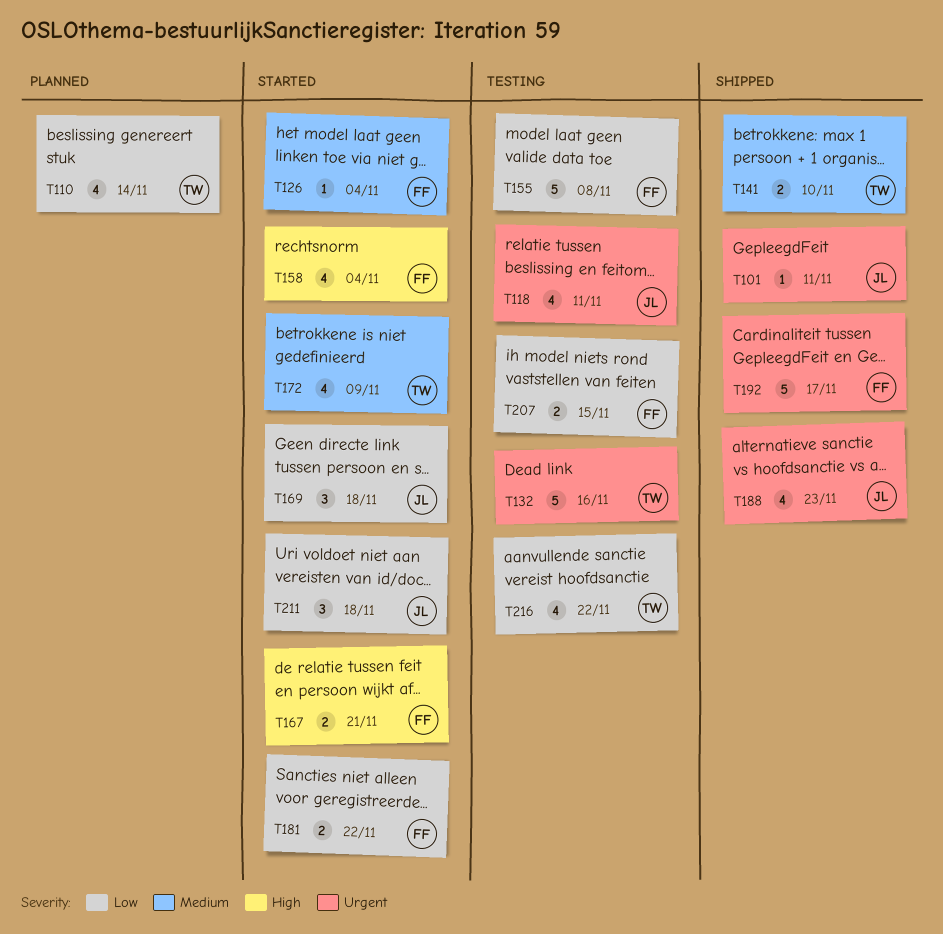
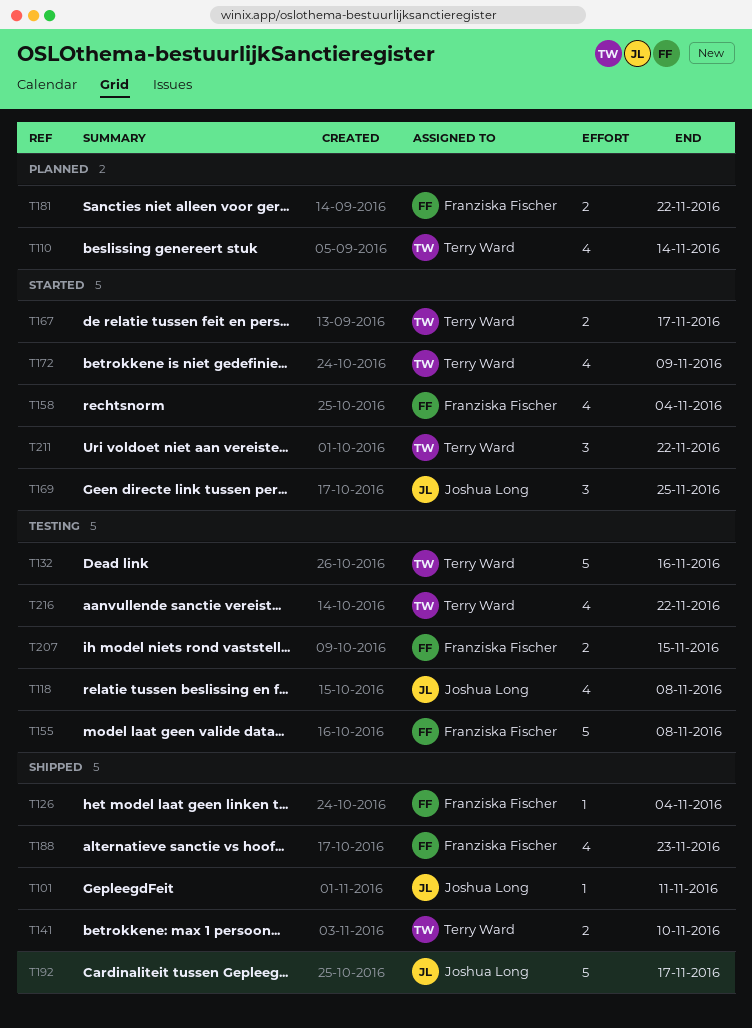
T118, due: Nov 11 -> Nov 8
T126, status: Started -> Shipped
T167, owner: Franziska Fischer -> Terry Ward
T167, due: Nov 21 -> Nov 17
T169, due: Nov 18 -> Nov 25
T181, status: Started -> Planned
T188, owner: Joshua Long -> Franziska Fischer
T192, owner: Franziska Fischer -> Joshua Long
T211, owner: Joshua Long -> Terry Ward
T211, due: Nov 18 -> Nov 22

